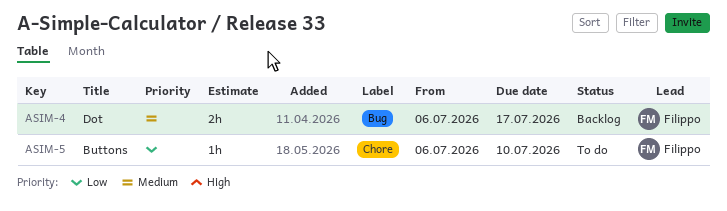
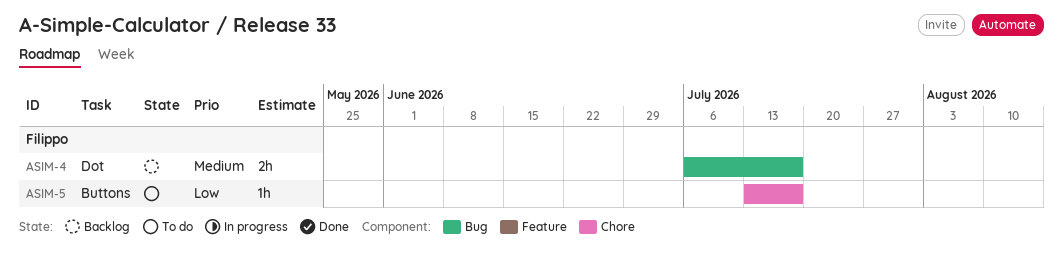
ASIM-5, start: Jul 6 -> Jul 13
ASIM-5, due: Jul 10 -> Jul 17

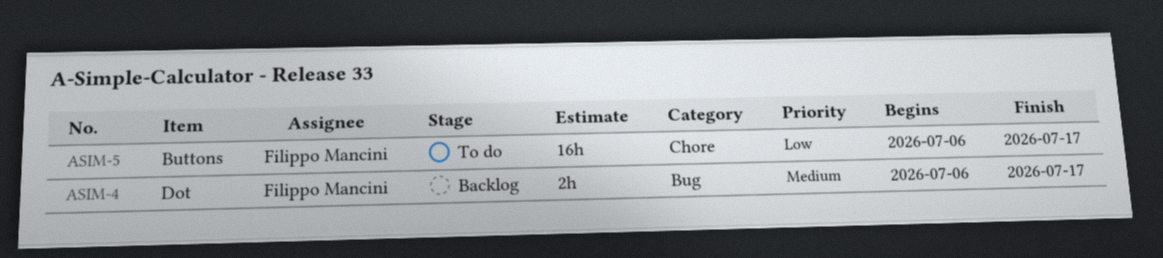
ASIM-5, estimate: 1h -> 16h
ASIM-5, start: Jul 13 -> Jul 6

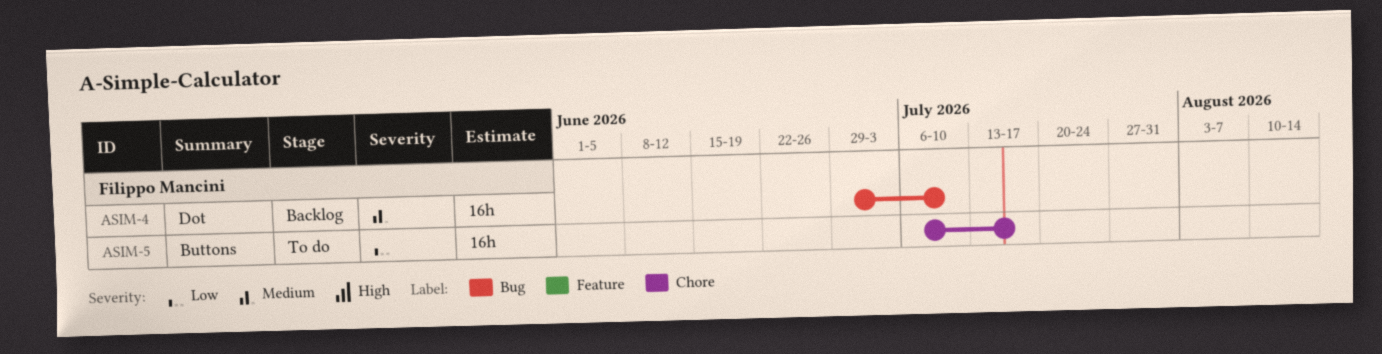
ASIM-4, estimate: 2h -> 16h
ASIM-4, start: Jul 6 -> Jun 29
ASIM-4, due: Jul 17 -> Jul 10

